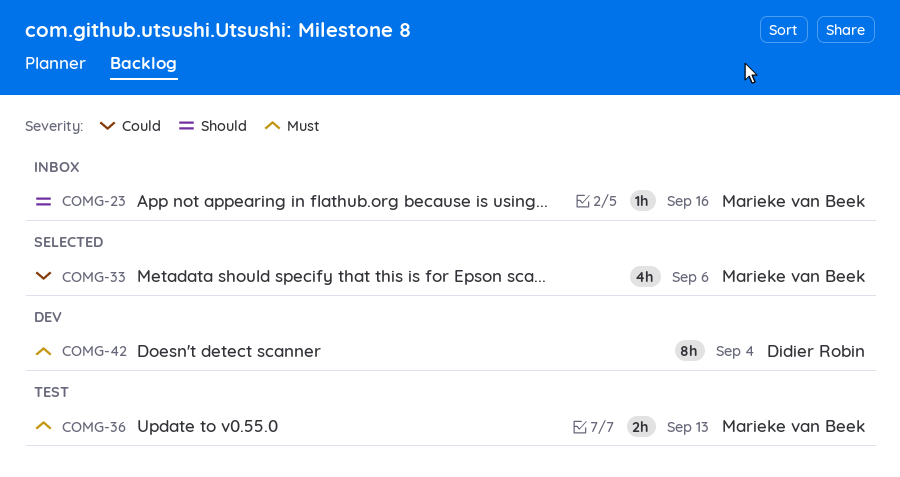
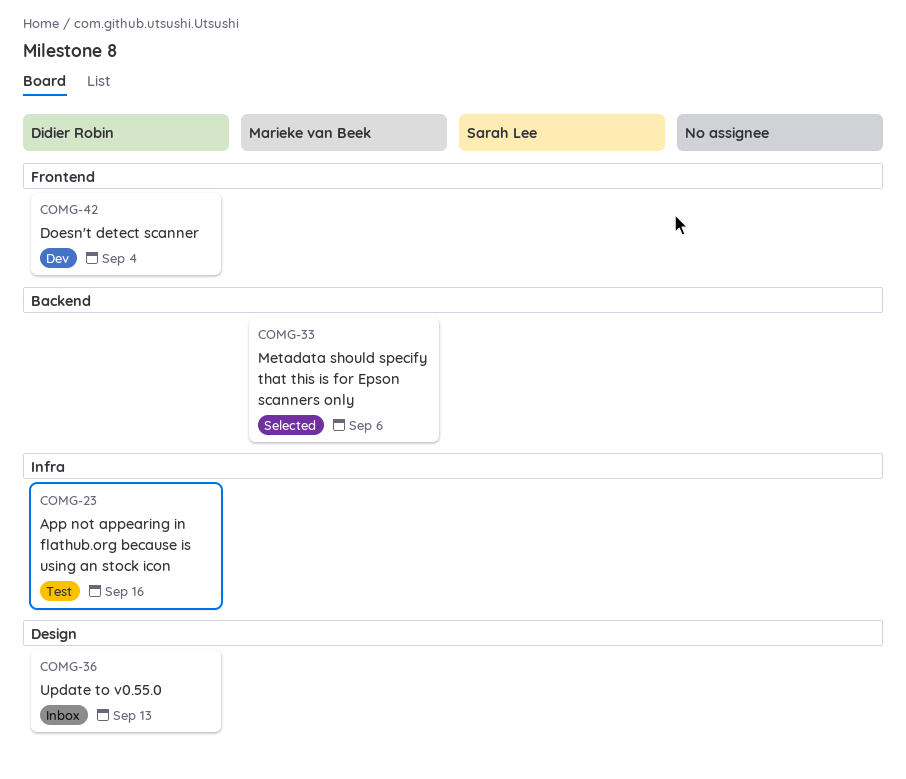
COMG-23, status: Inbox -> Test
COMG-23, owner: Marieke van Beek -> Didier Robin
COMG-36, status: Test -> Inbox
COMG-36, owner: Marieke van Beek -> Didier Robin

